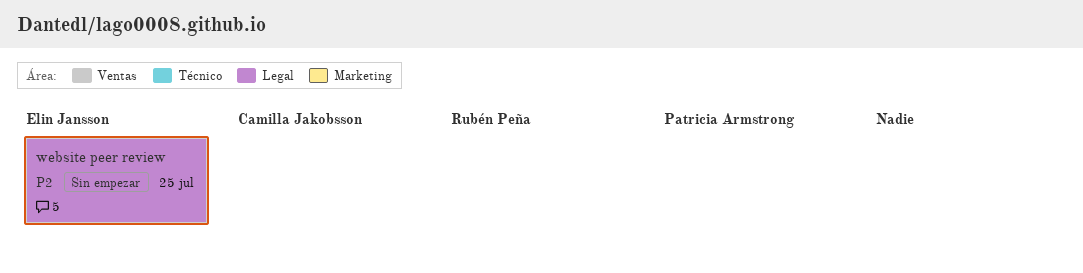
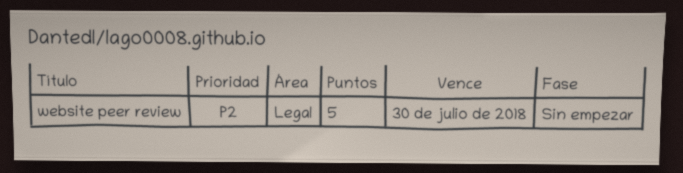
website peer review, due: Jul 25 -> Jul 30

